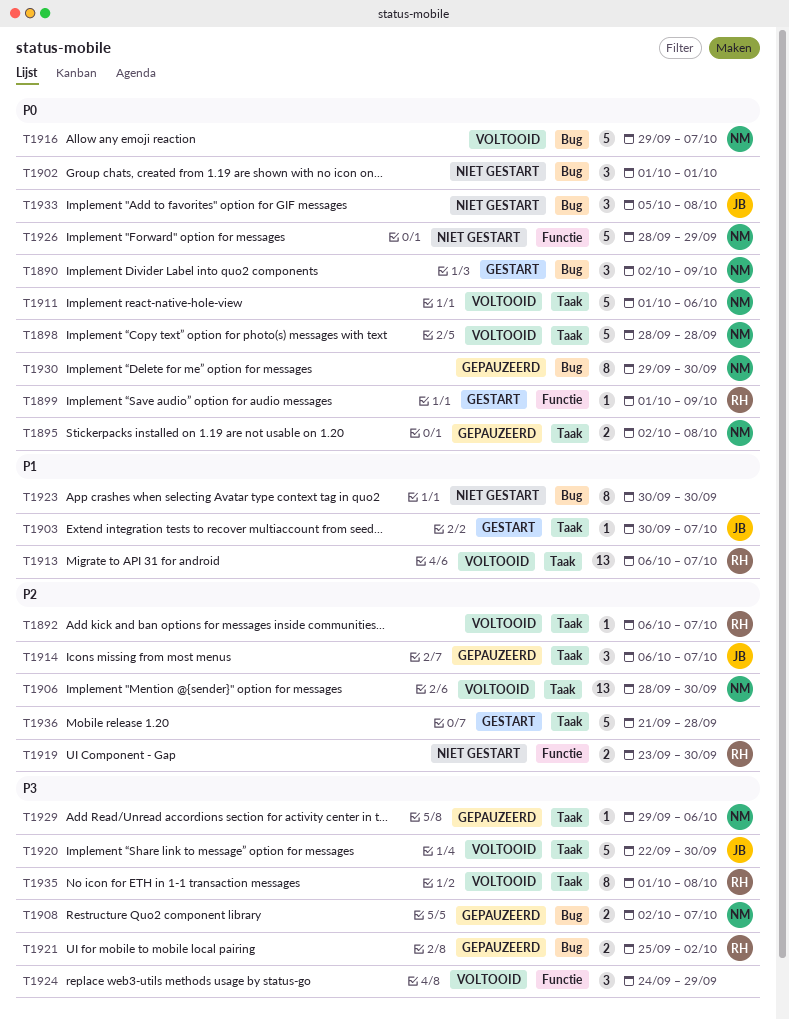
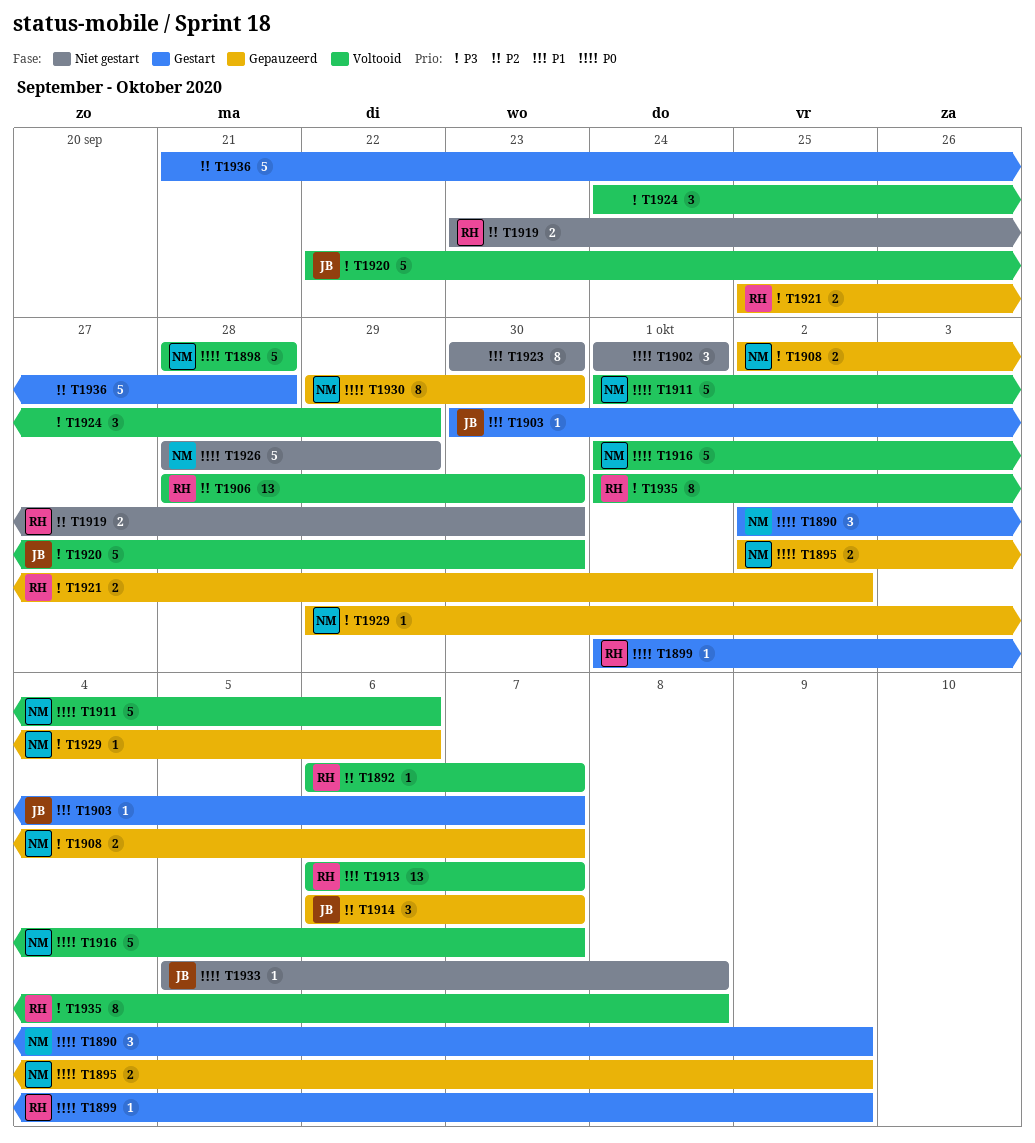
T1895, due: Oct 8 -> Oct 9
T1906, owner: NM -> RH
T1916, start: Sep 29 -> Oct 1
T1933, estimate: 3 -> 1

